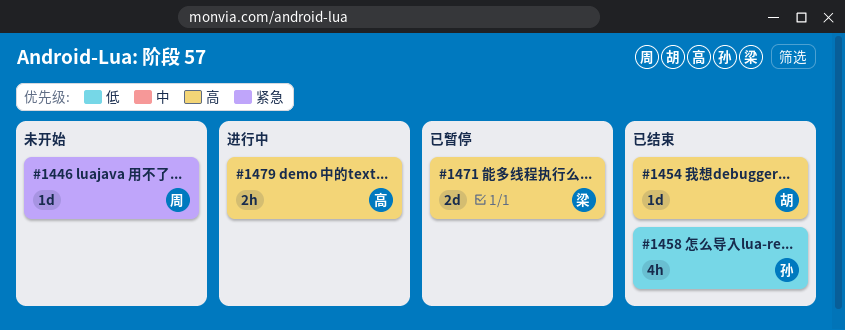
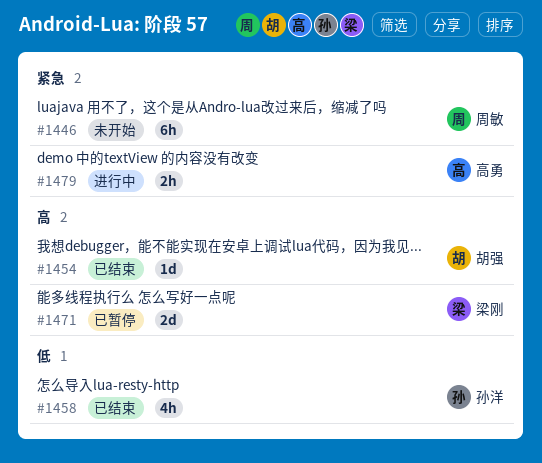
#1446, estimate: 1d -> 6h
#1479, priority: 高 -> 紧急

